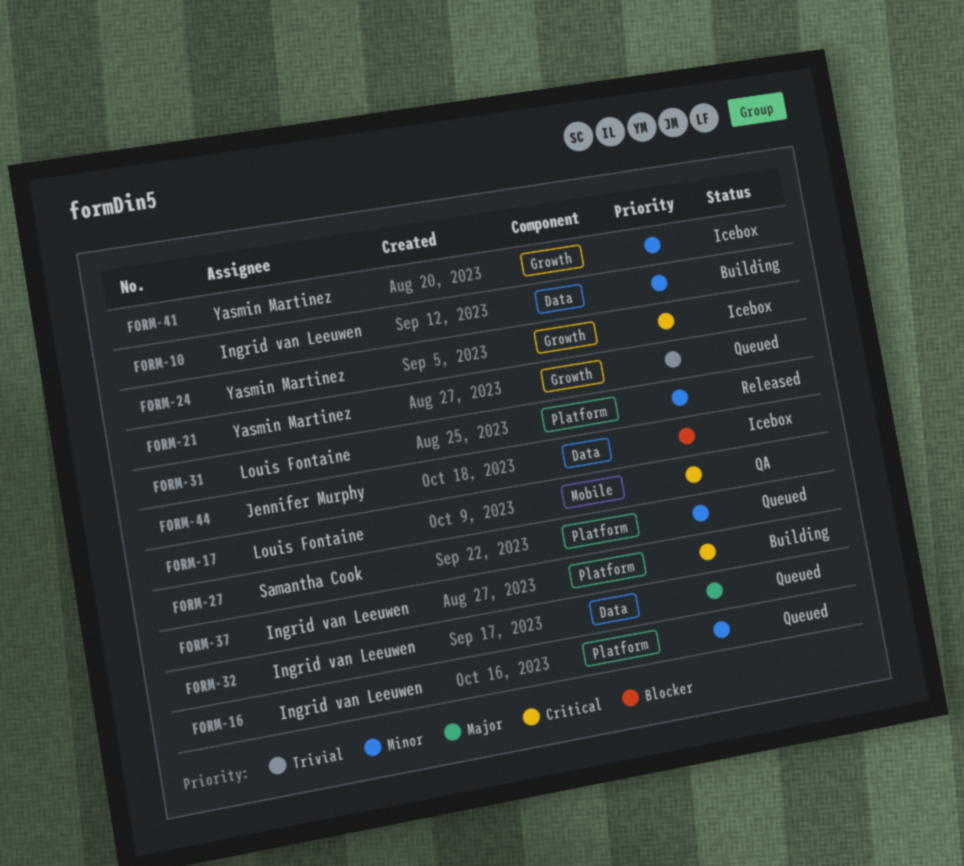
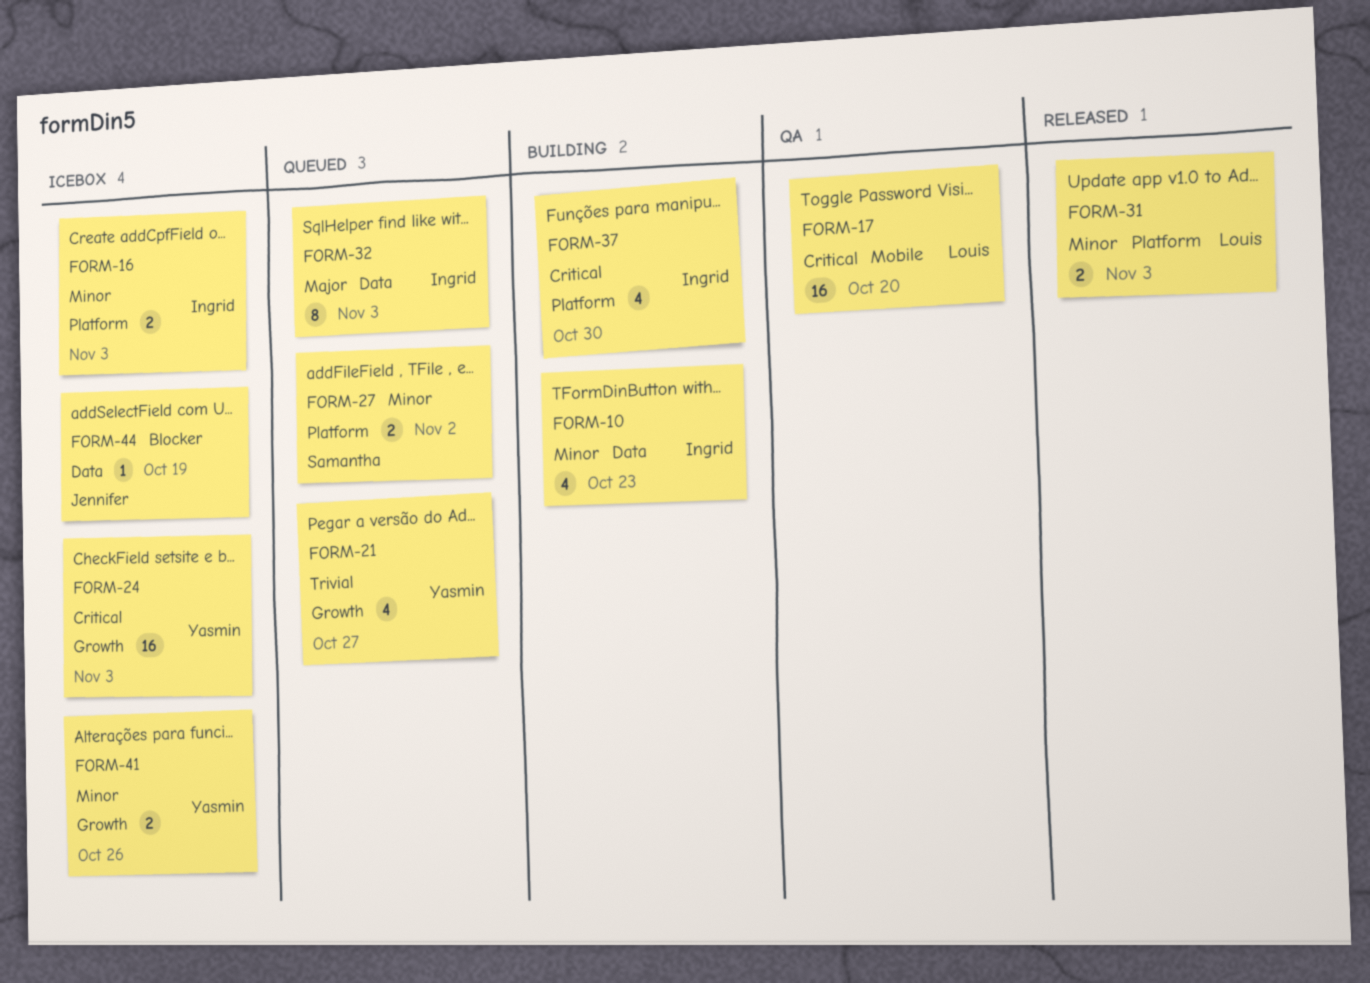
FORM-16, status: Queued -> Icebox

